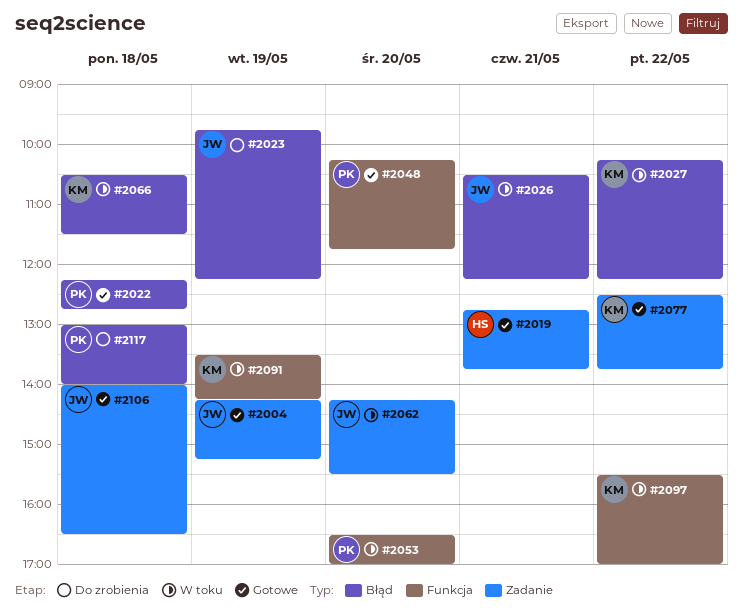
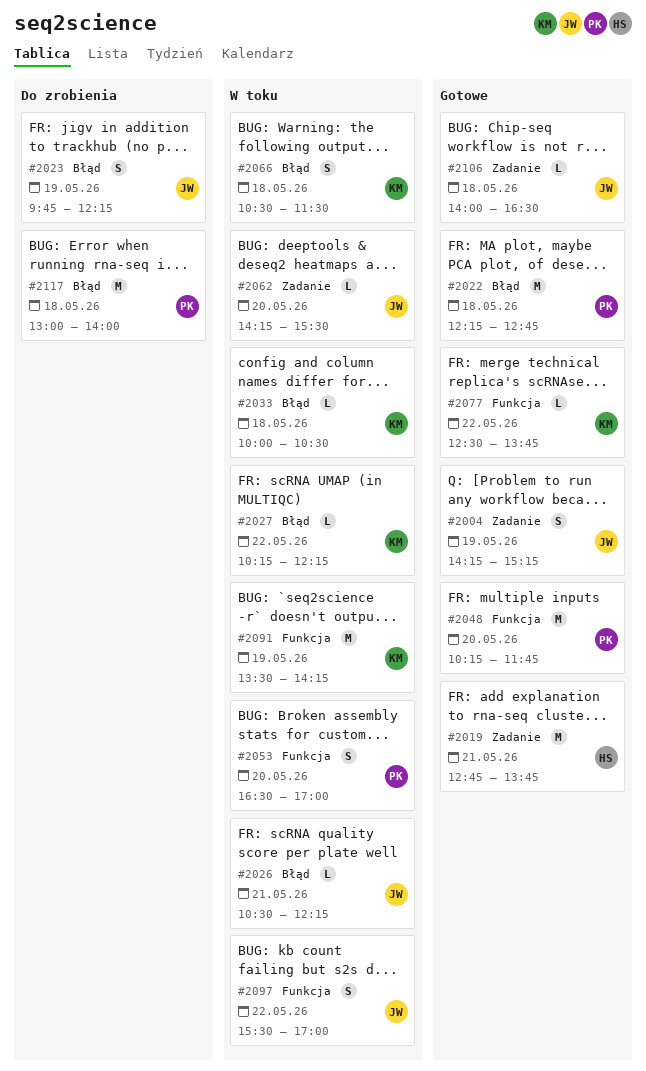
#2033: none -> present
#2077, label: Zadanie -> Funkcja
#2097, owner: KM -> JW

